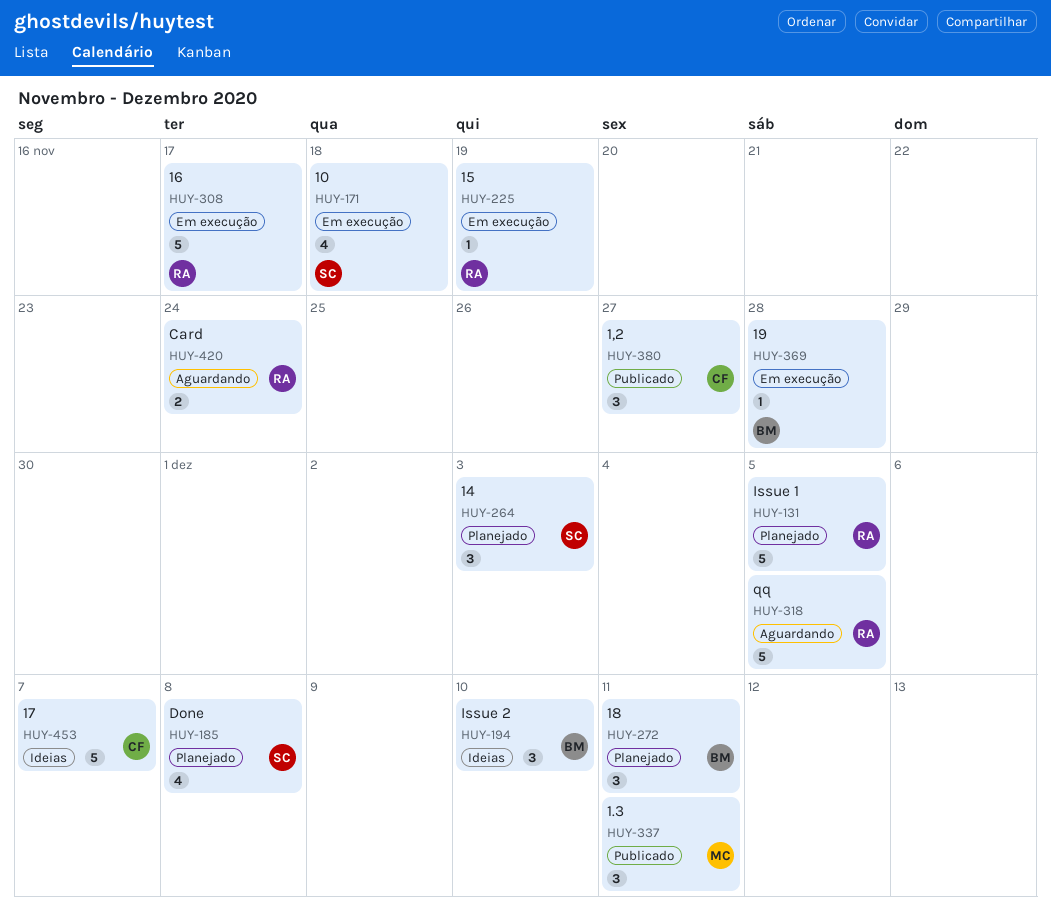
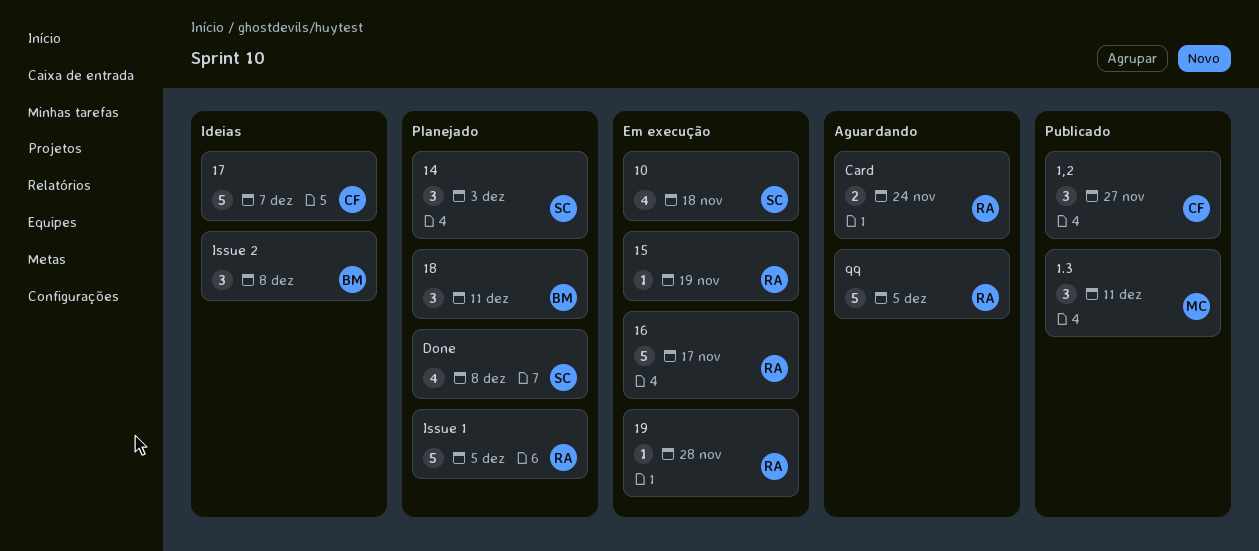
19, owner: BM -> RA
Issue 2, due: Dec 10 -> Dec 8

